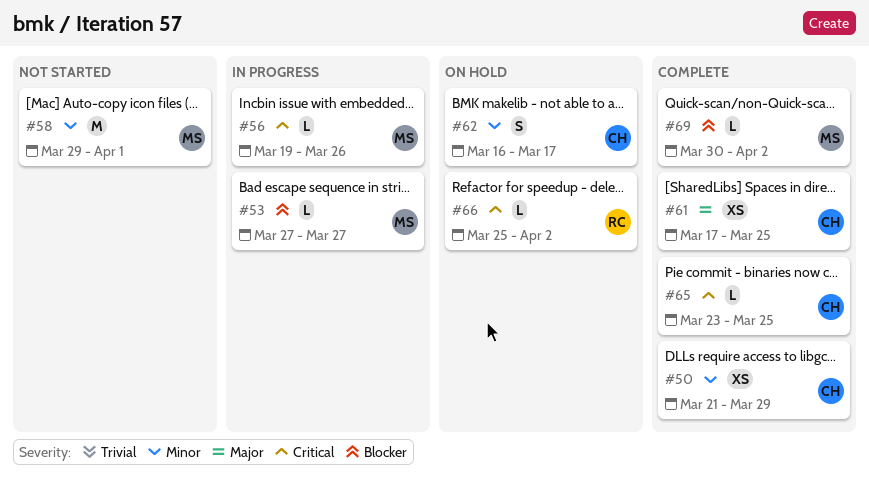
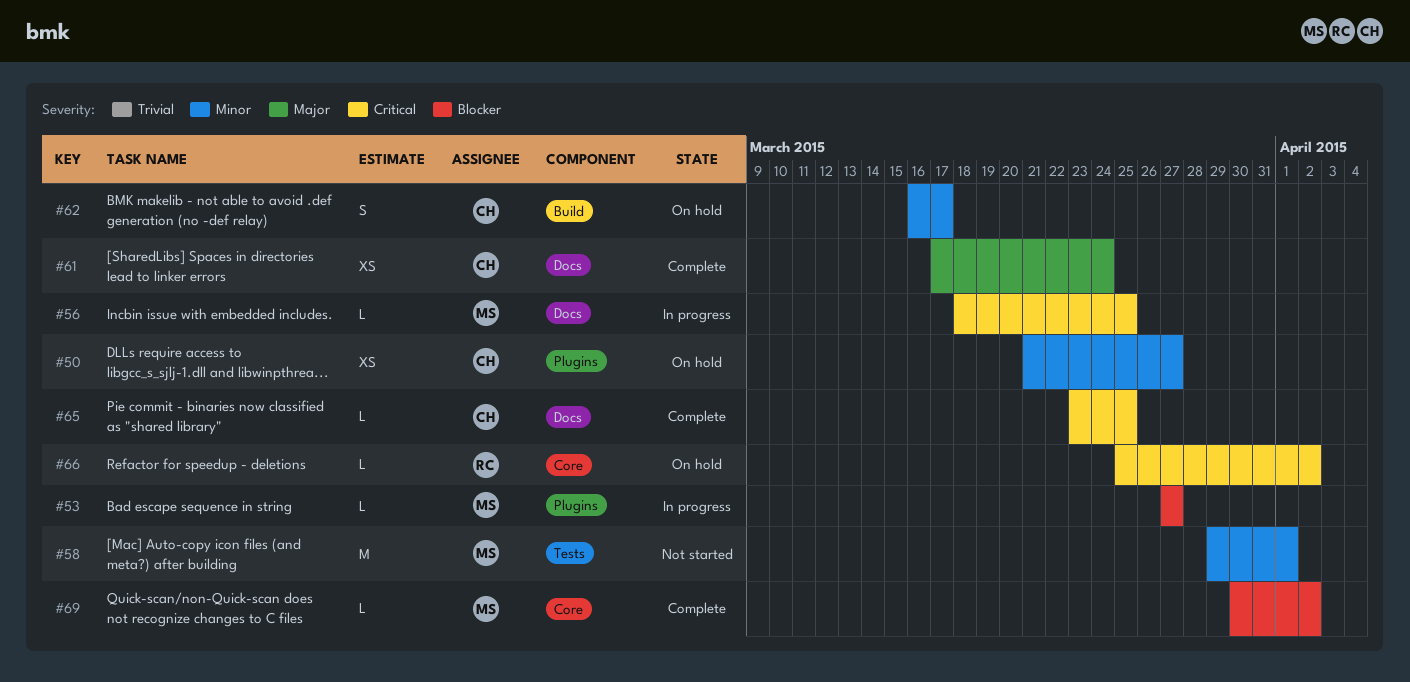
#50, status: Complete -> On hold
#50, due: Mar 29 -> Mar 27
#56, start: Mar 19 -> Mar 18
#56, due: Mar 26 -> Mar 25
#61, due: Mar 25 -> Mar 24

